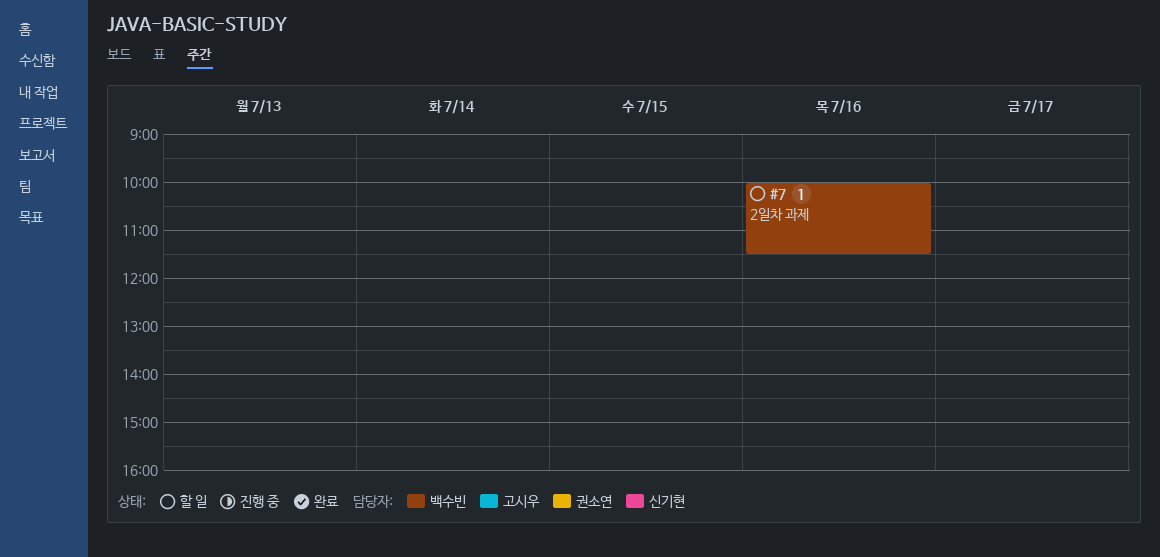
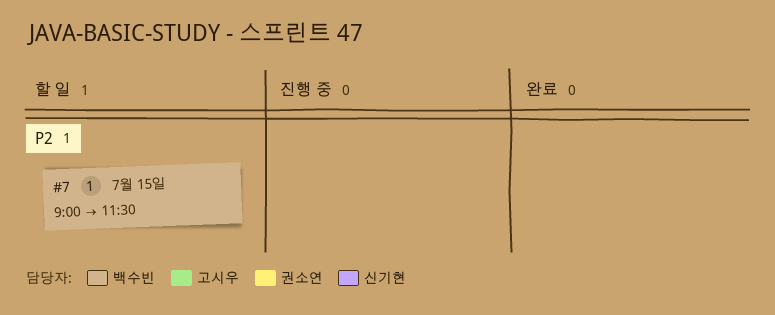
#7, day: Jul 16 -> Jul 15
#7, begins: 10:00 -> 09:00

